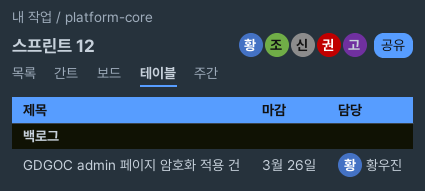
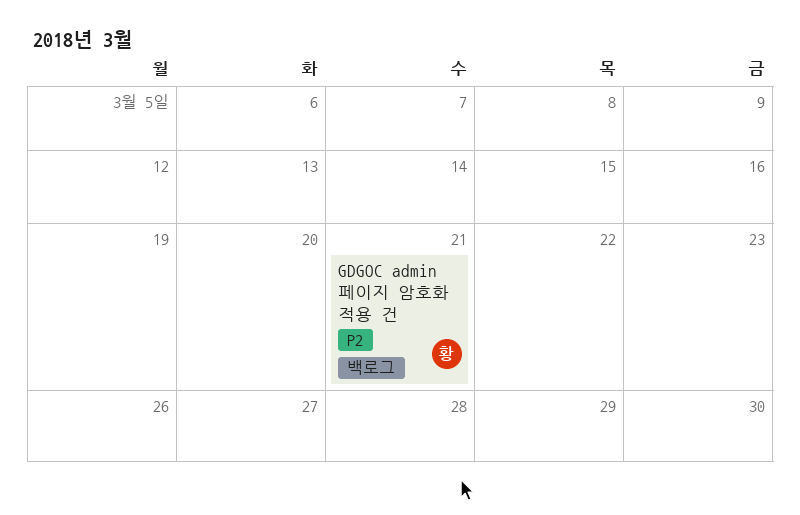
GDGOC admin 페이지 암호화 적용 건, due: Mar 26 -> Mar 21

